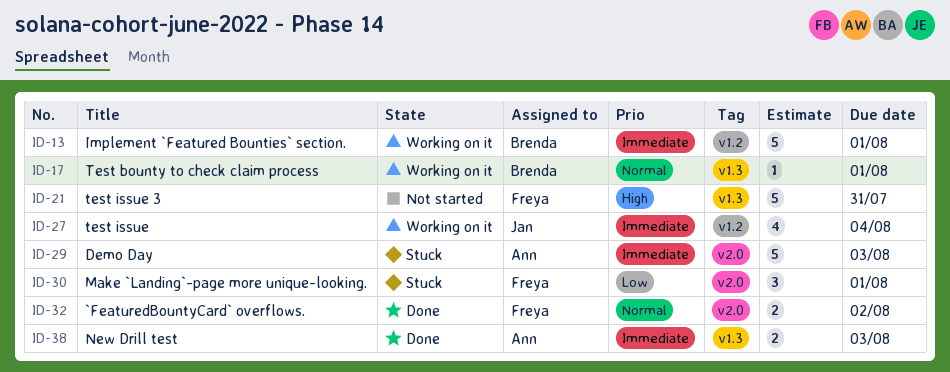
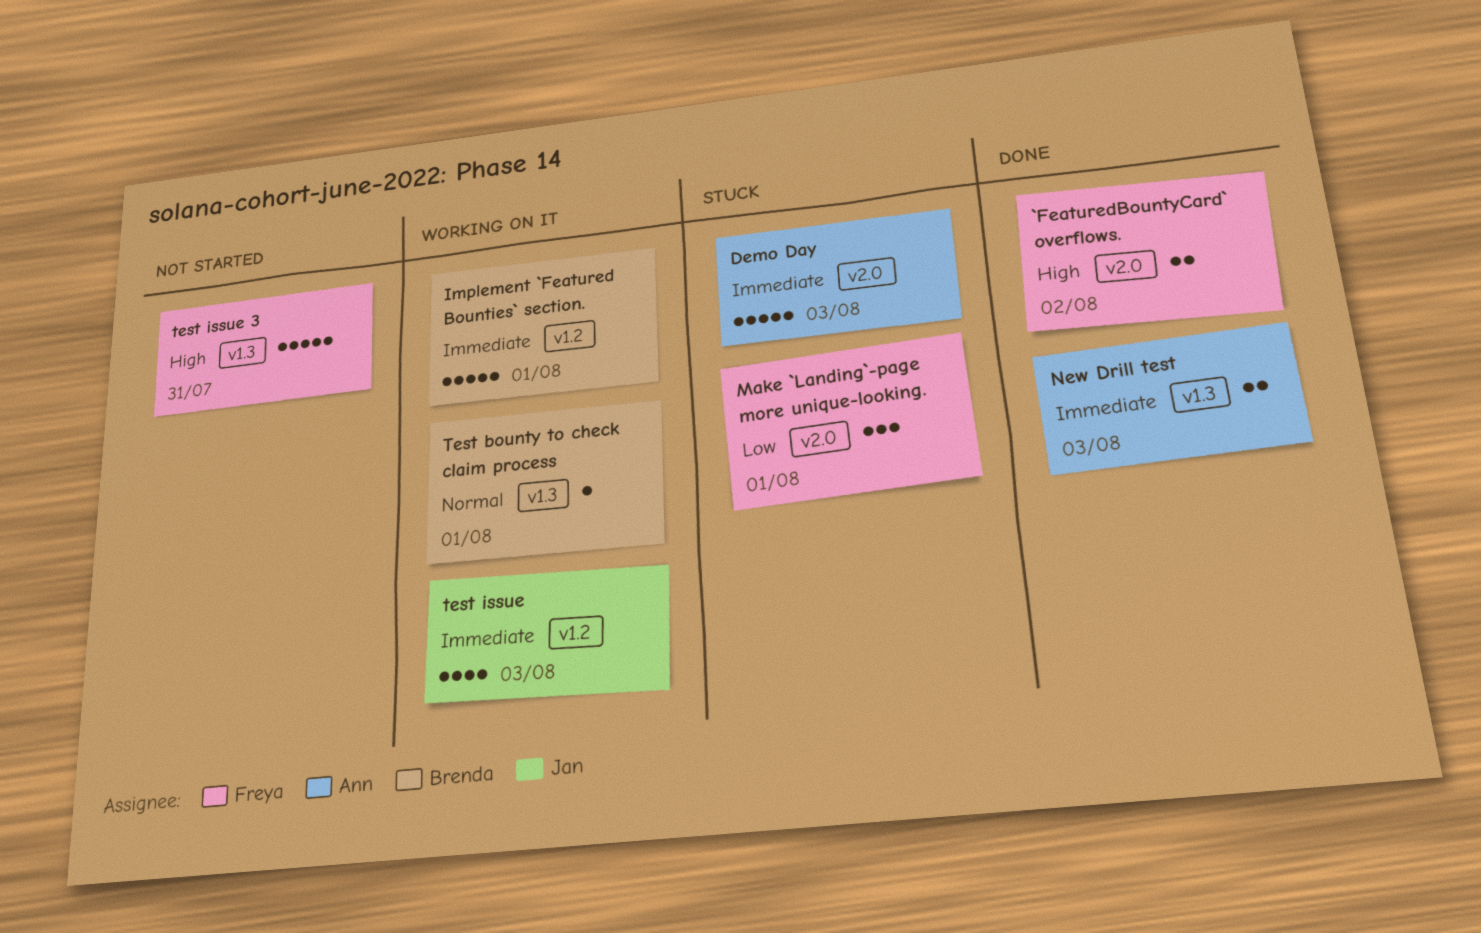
`FeaturedBountyCard` overflows., priority: Normal -> High
test issue, due: Aug 4 -> Aug 3

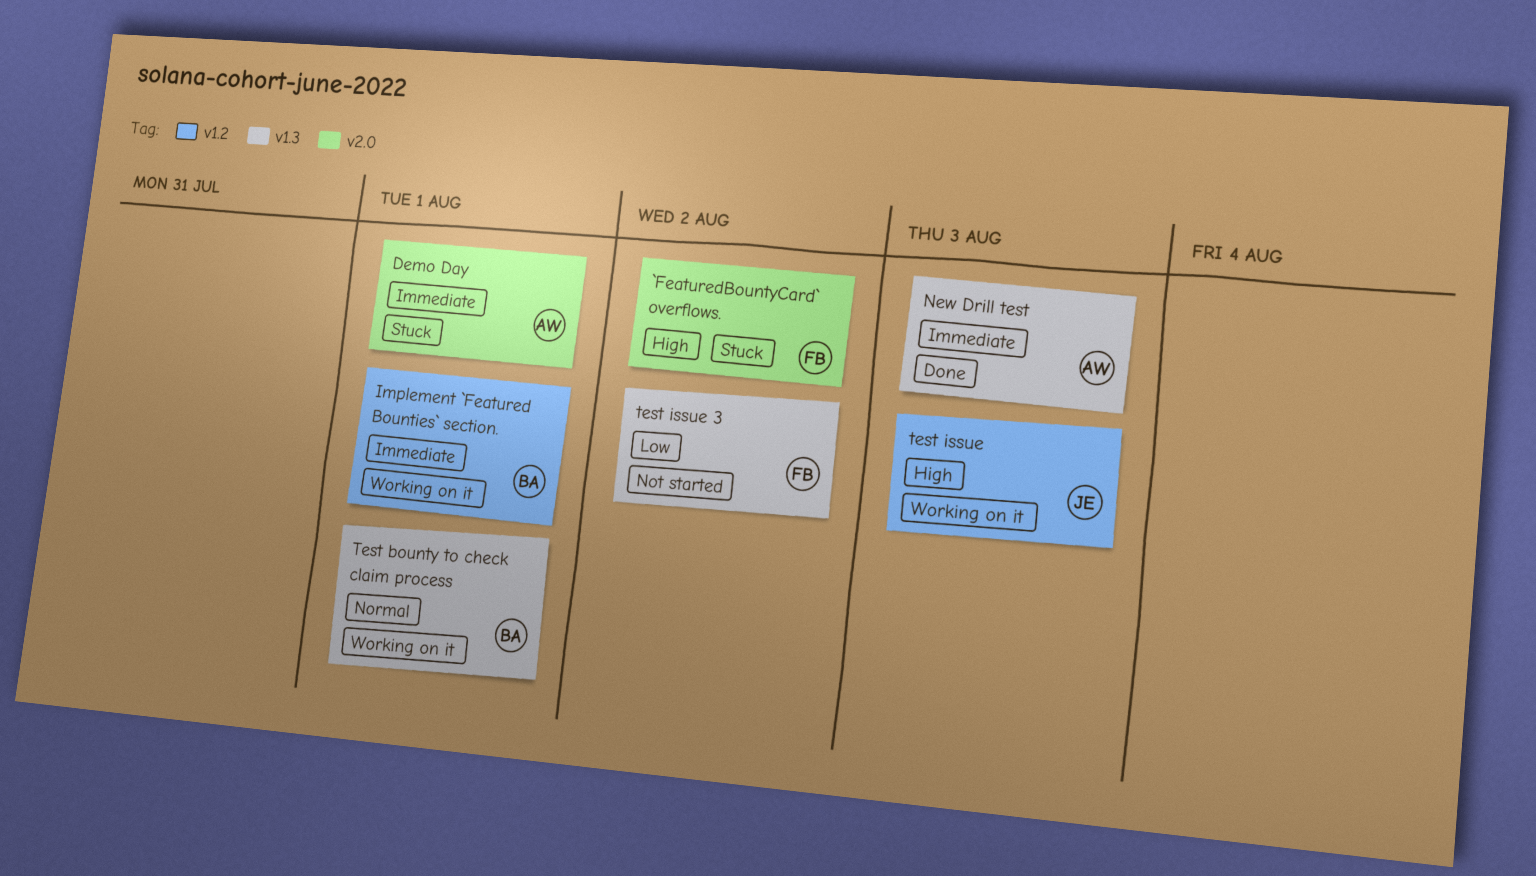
`FeaturedBountyCard` overflows., status: Done -> Stuck
Demo Day, due: Aug 3 -> Aug 1
Make `Landing`-page more unique-looking.: present -> none
test issue, priority: Immediate -> High
test issue 3, priority: High -> Low
test issue 3, due: Jul 31 -> Aug 2

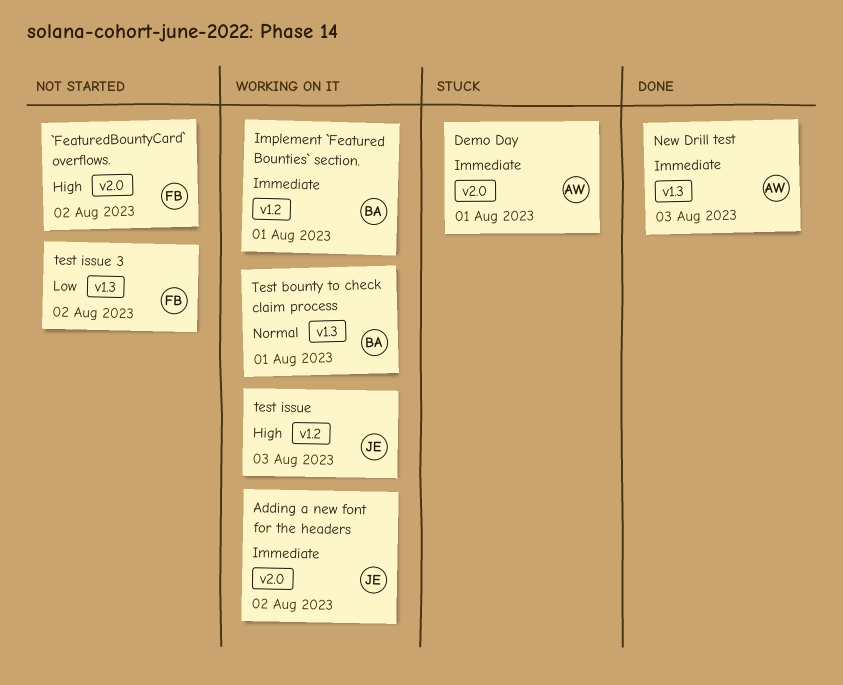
`FeaturedBountyCard` overflows., status: Stuck -> Not started
Adding a new font for the headers: none -> present

